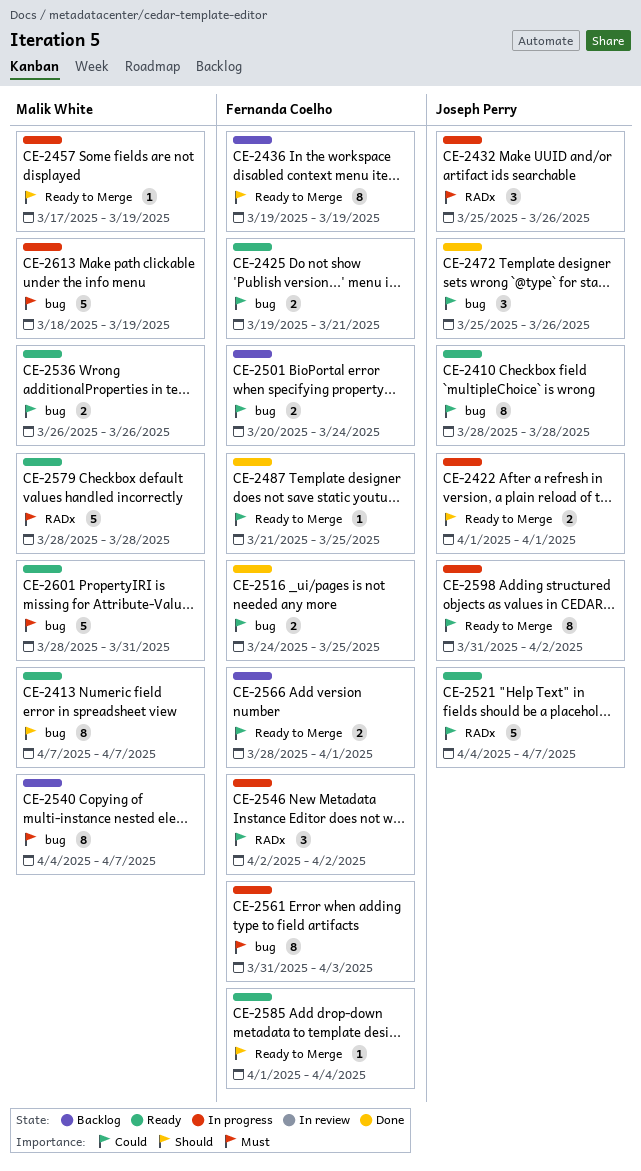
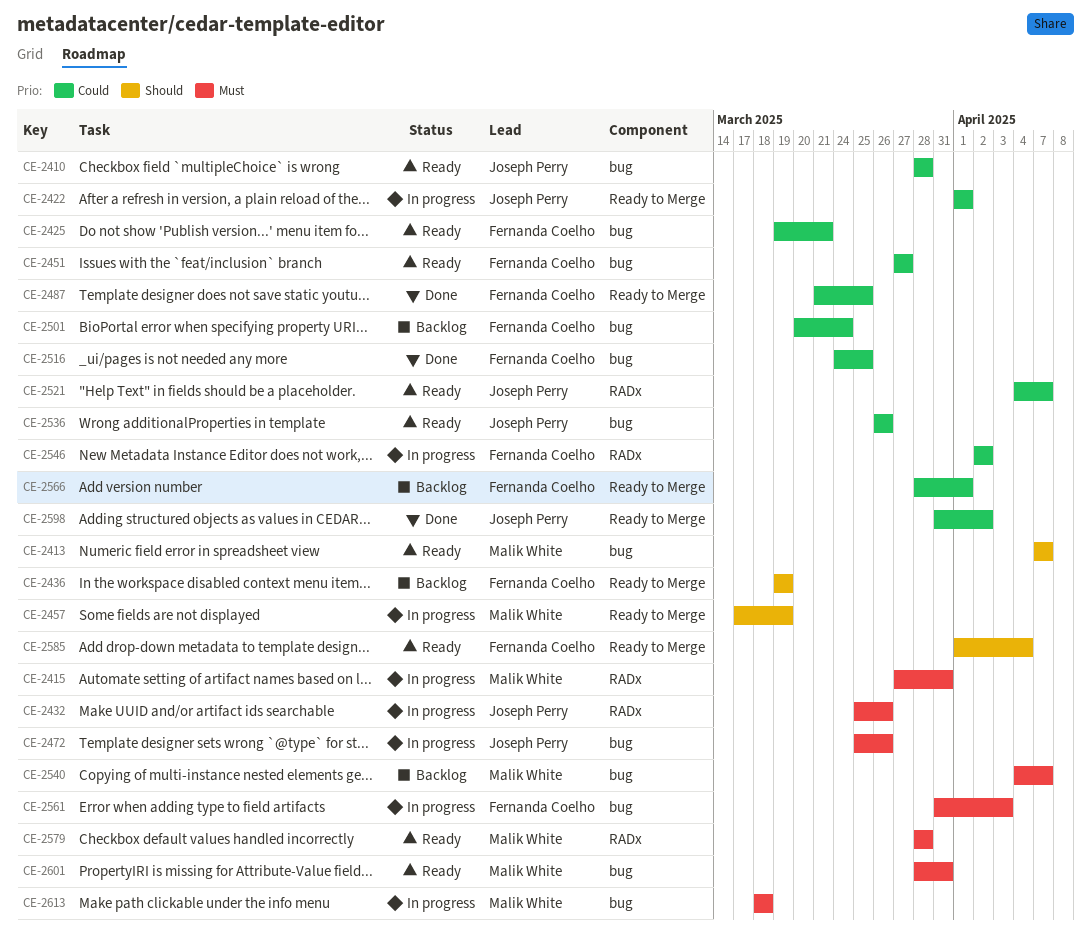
CE-2415: none -> present
CE-2422, priority: Should -> Could
CE-2451: none -> present
CE-2472, status: Done -> In progress
CE-2472, priority: Could -> Must
CE-2536, owner: Malik White -> Joseph Perry
CE-2598, status: In progress -> Done
CE-2613, due: Mar 19 -> Mar 18

